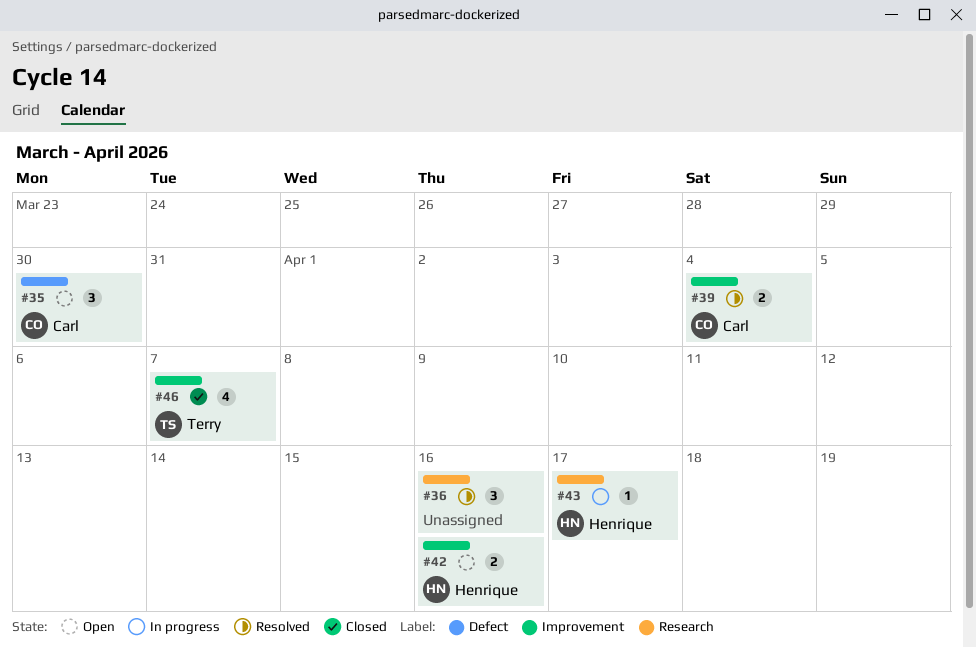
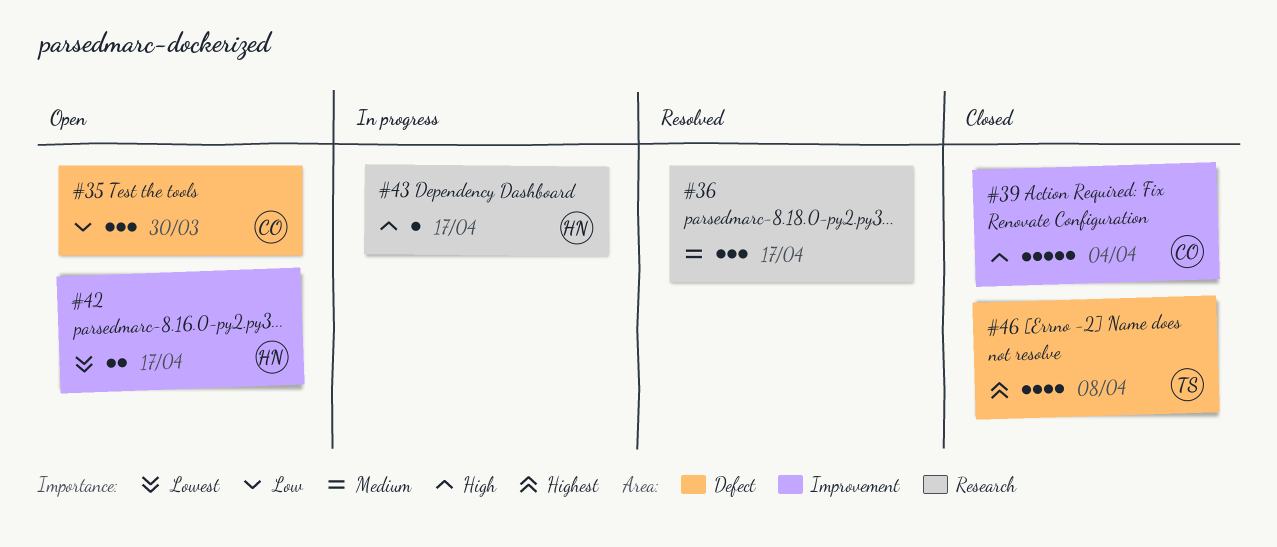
#36, due: Apr 16 -> Apr 17
#39, status: Resolved -> Closed
#39, estimate: 2 -> 5
#42, due: Apr 16 -> Apr 17
#46, label: Improvement -> Defect
#46, due: Apr 7 -> Apr 8

